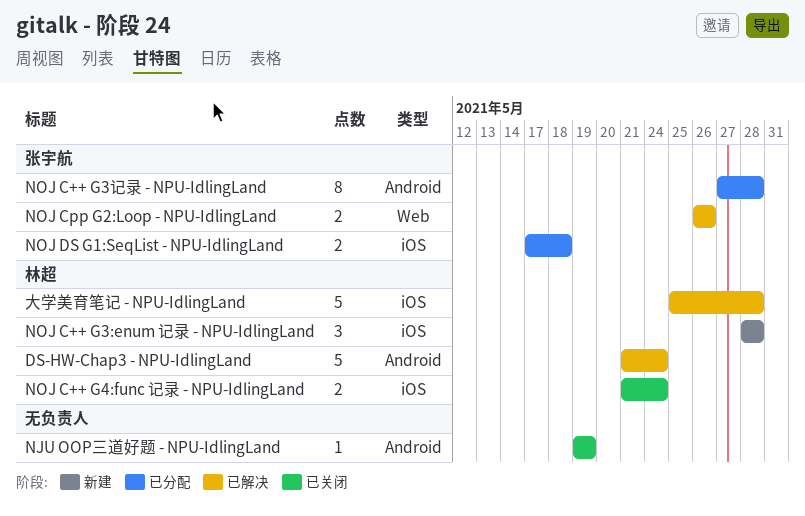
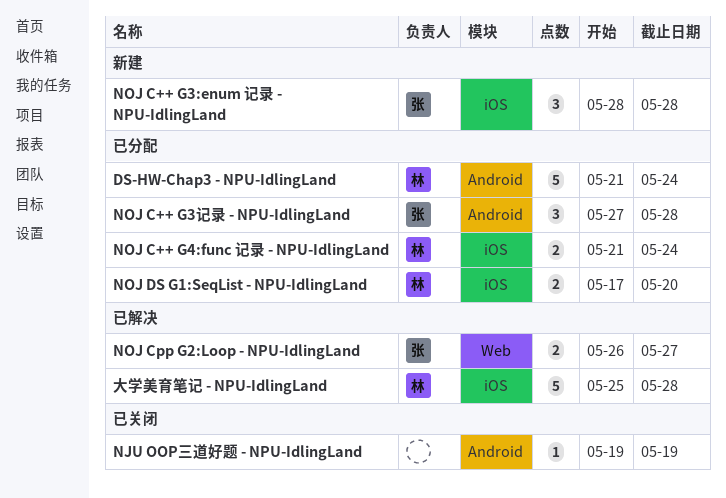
DS-HW-Chap3 - NPU-IdlingLand, status: 已解决 -> 已分配
NOJ C++ G3:enum 记录 - NPU-IdlingLand, owner: 林超 -> 张宇航
NOJ C++ G3记录 - NPU-IdlingLand, estimate: 8 -> 3
NOJ C++ G4:func 记录 - NPU-IdlingLand, status: 已关闭 -> 已分配
NOJ Cpp G2:Loop - NPU-IdlingLand, due: May 26 -> May 27
NOJ DS G1:SeqList - NPU-IdlingLand, owner: 张宇航 -> 林超
NOJ DS G1:SeqList - NPU-IdlingLand, due: May 18 -> May 20

